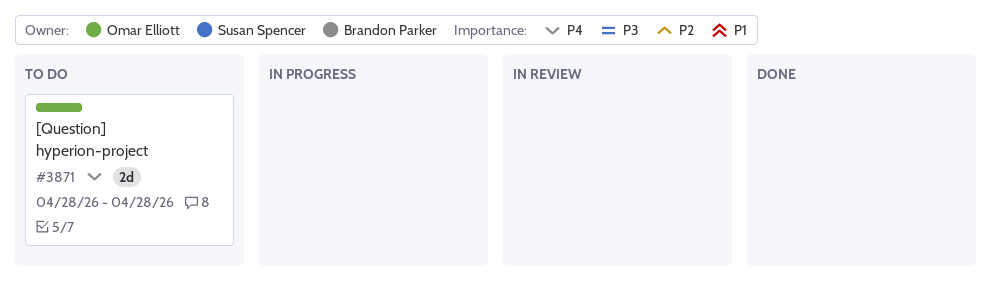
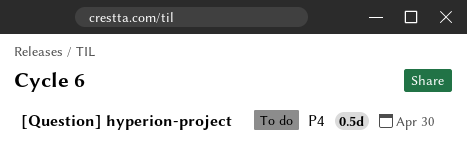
[Question] hyperion-project, estimate: 2d -> 0.5d
[Question] hyperion-project, due: Apr 28 -> Apr 30

